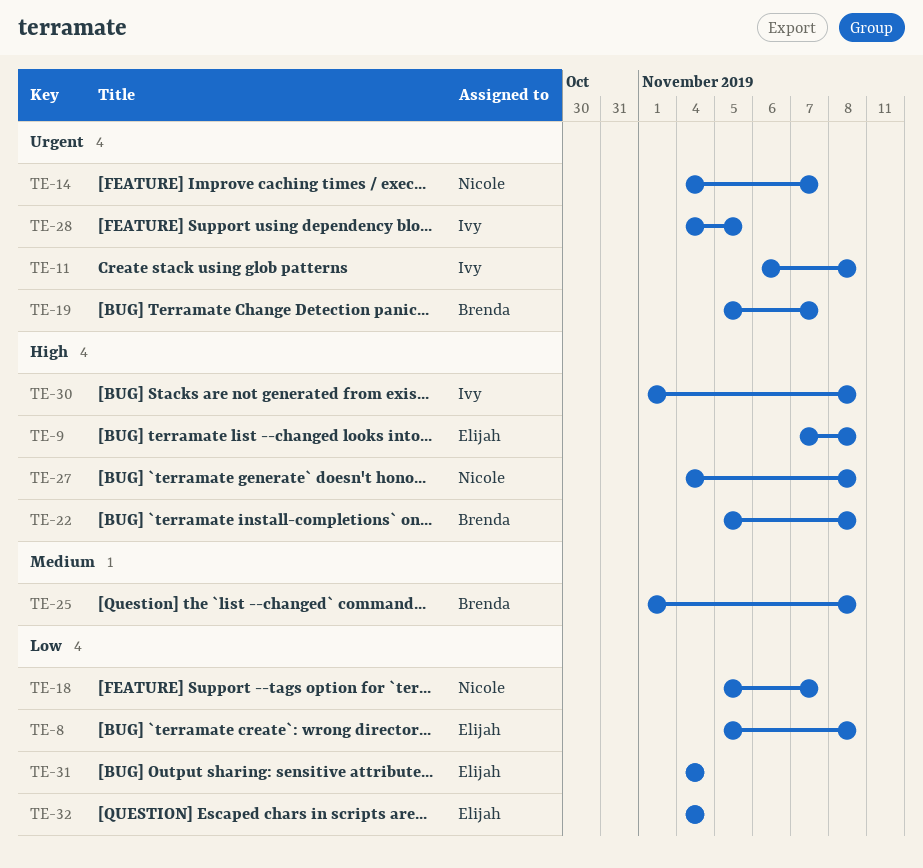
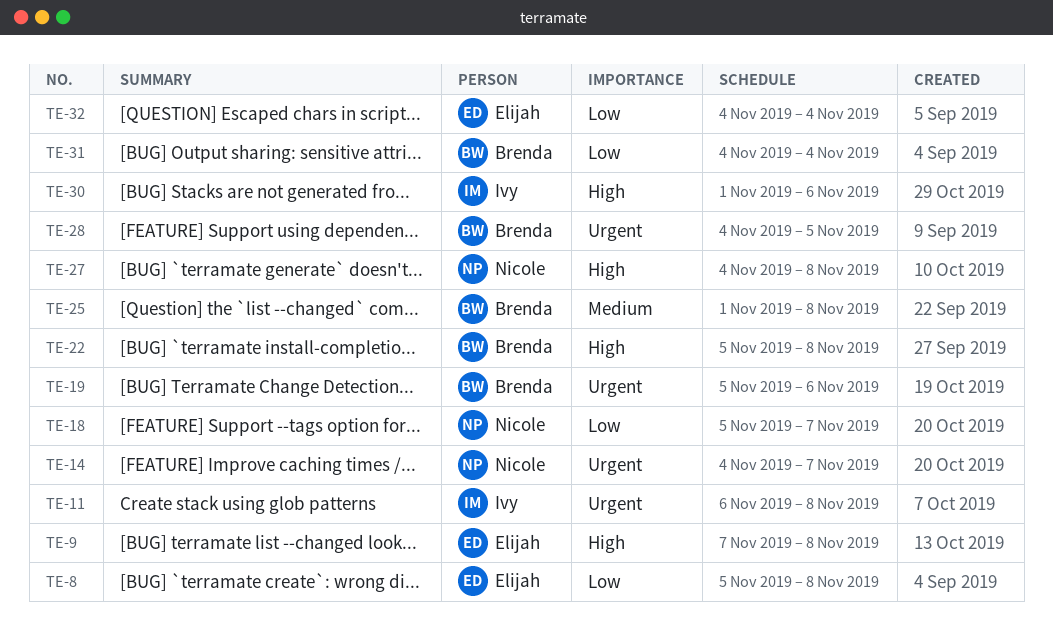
TE-19, due: Nov 7 -> Nov 6
TE-28, owner: Ivy -> Brenda
TE-30, due: Nov 8 -> Nov 6
TE-31, owner: Elijah -> Brenda

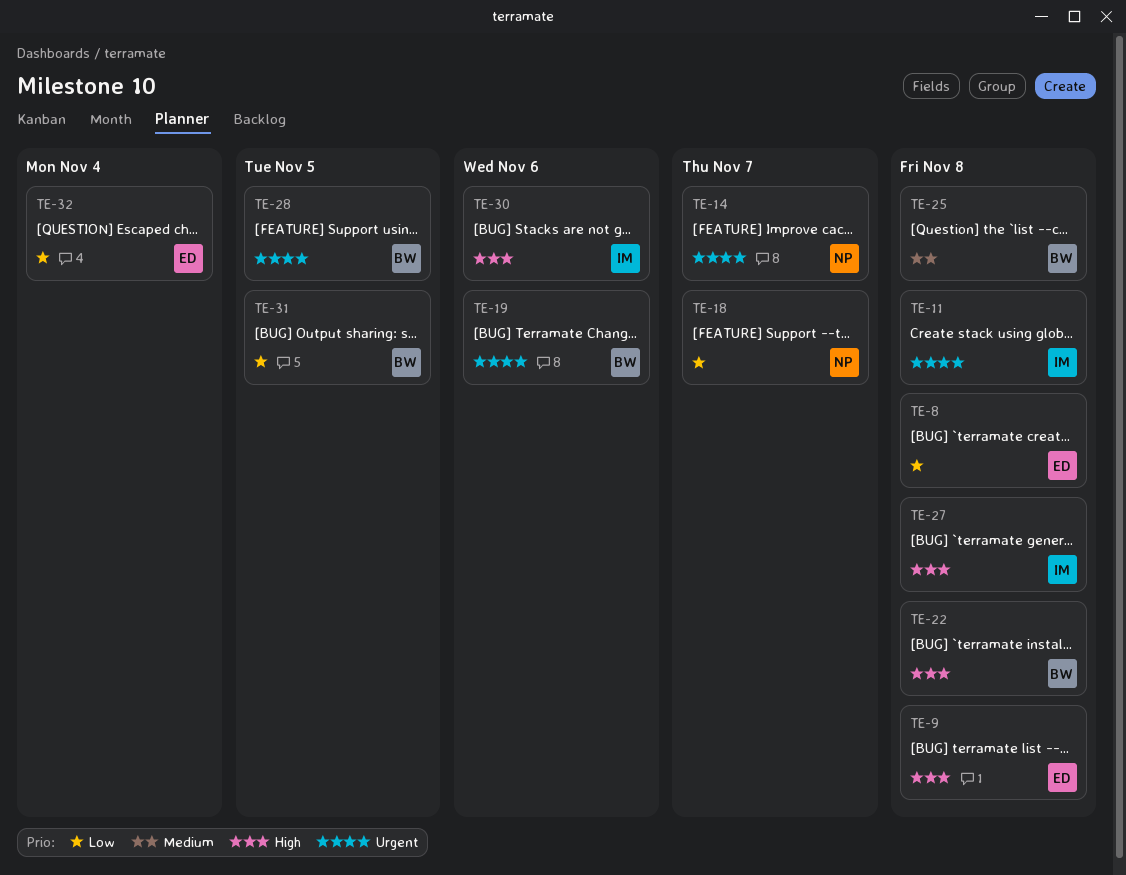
TE-27, owner: Nicole -> Ivy
TE-31, due: Nov 4 -> Nov 5

